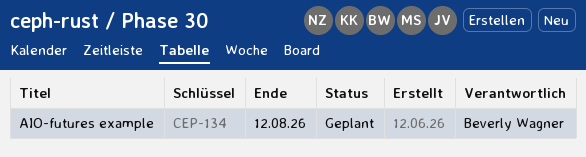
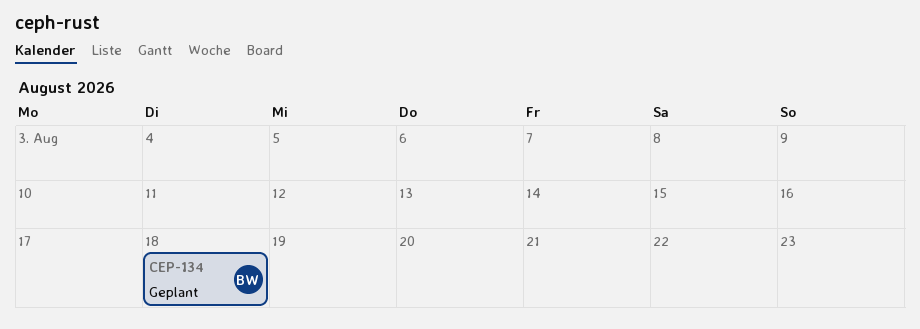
CEP-134, due: Aug 12 -> Aug 18

